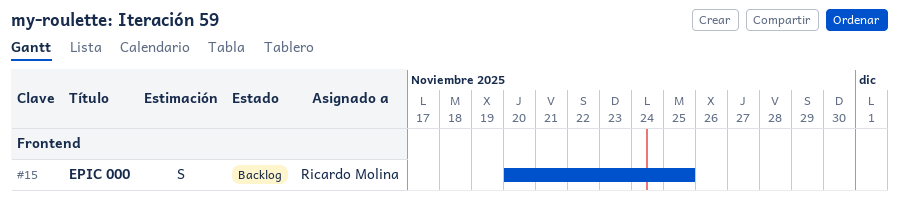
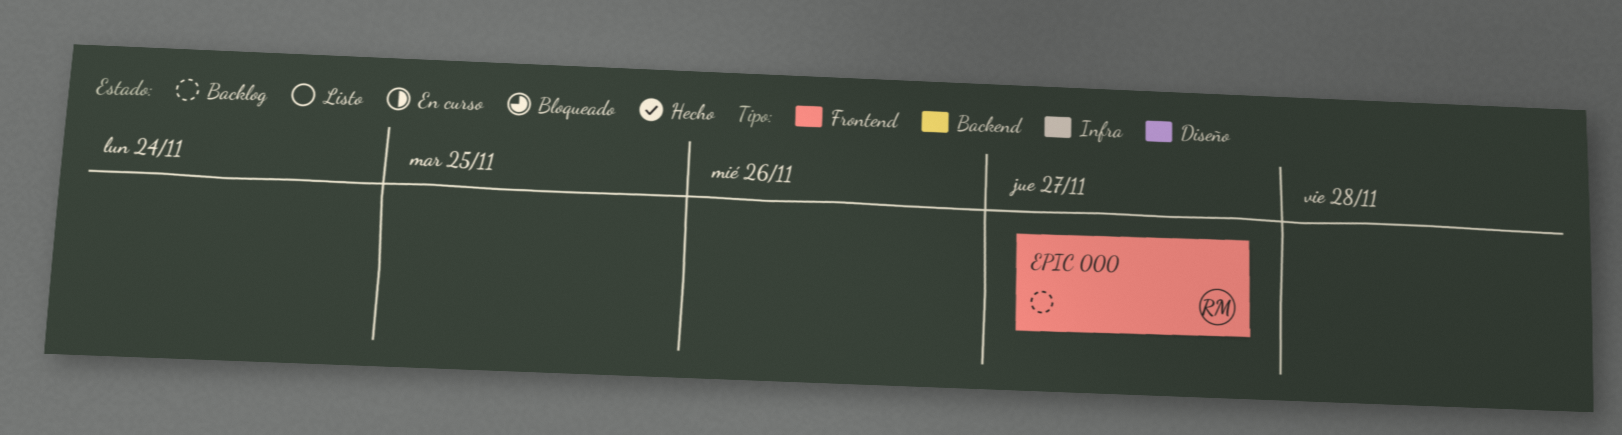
EPIC 000, due: Nov 25 -> Nov 27

